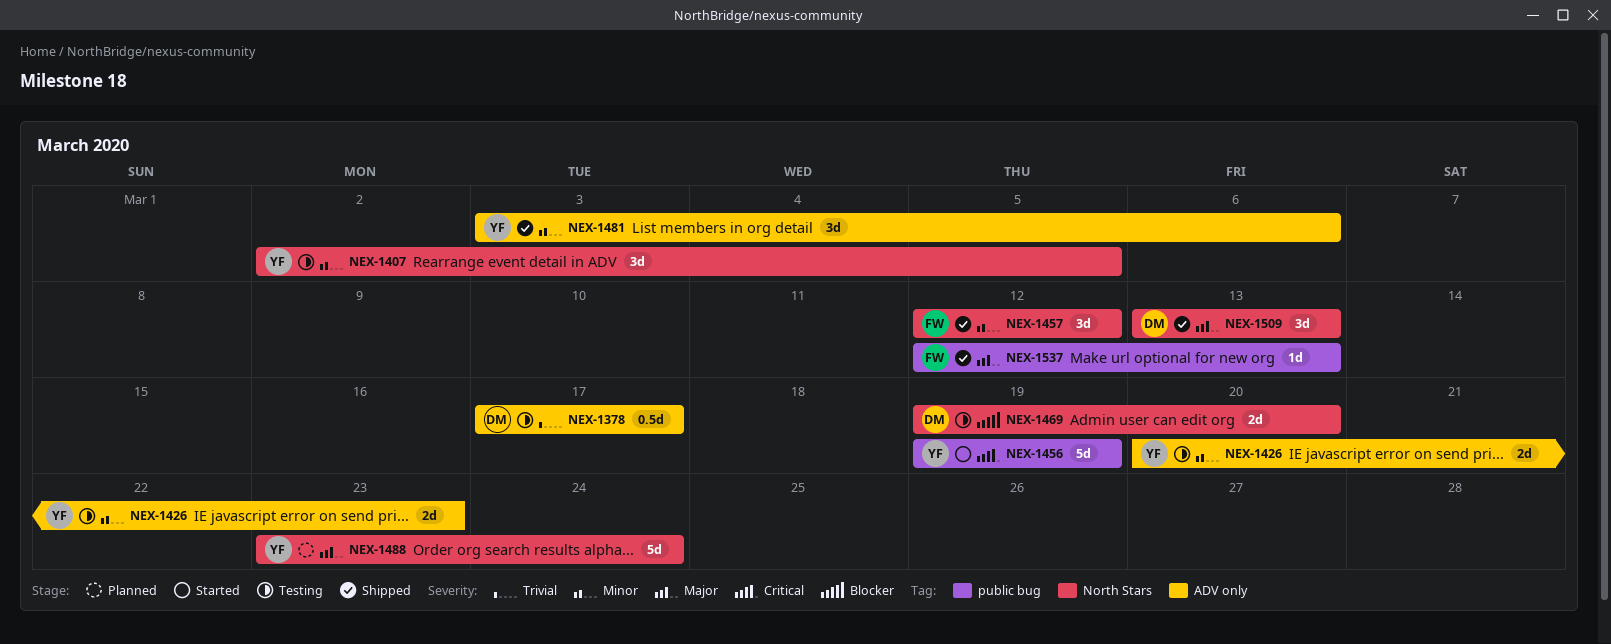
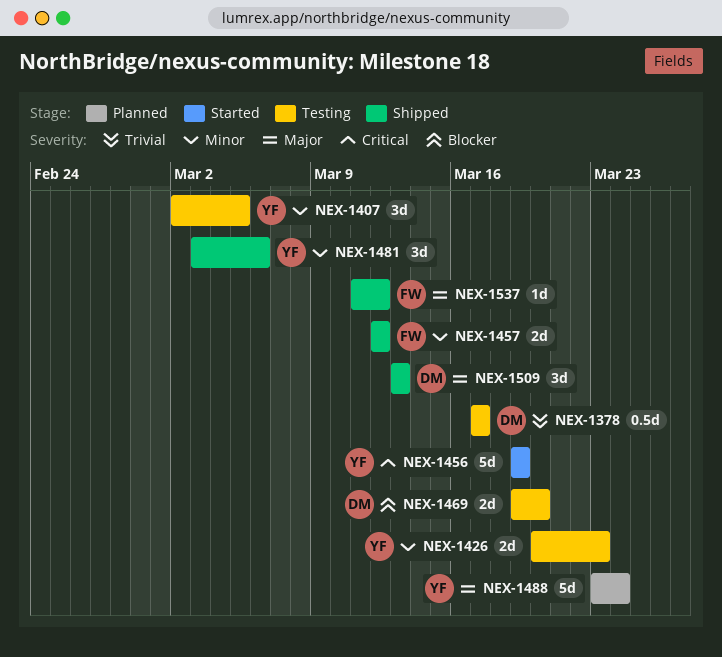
NEX-1457, estimate: 3d -> 2d
NEX-1537, start: Mar 12 -> Mar 11
NEX-1537, due: Mar 13 -> Mar 12

